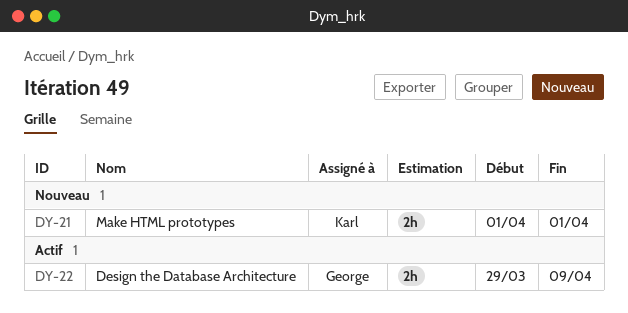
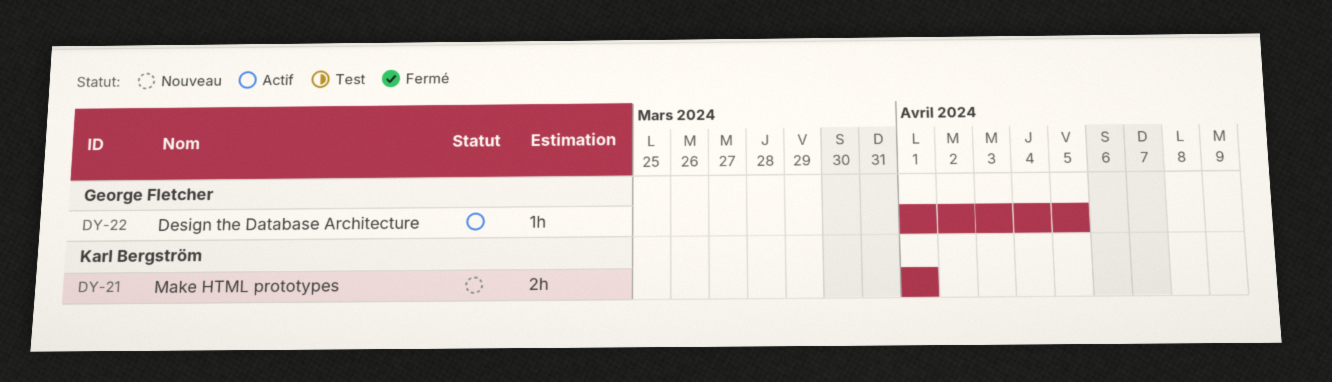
DY-22, estimate: 2h -> 1h
DY-22, start: Mar 29 -> Apr 1
DY-22, due: Apr 9 -> Apr 5

